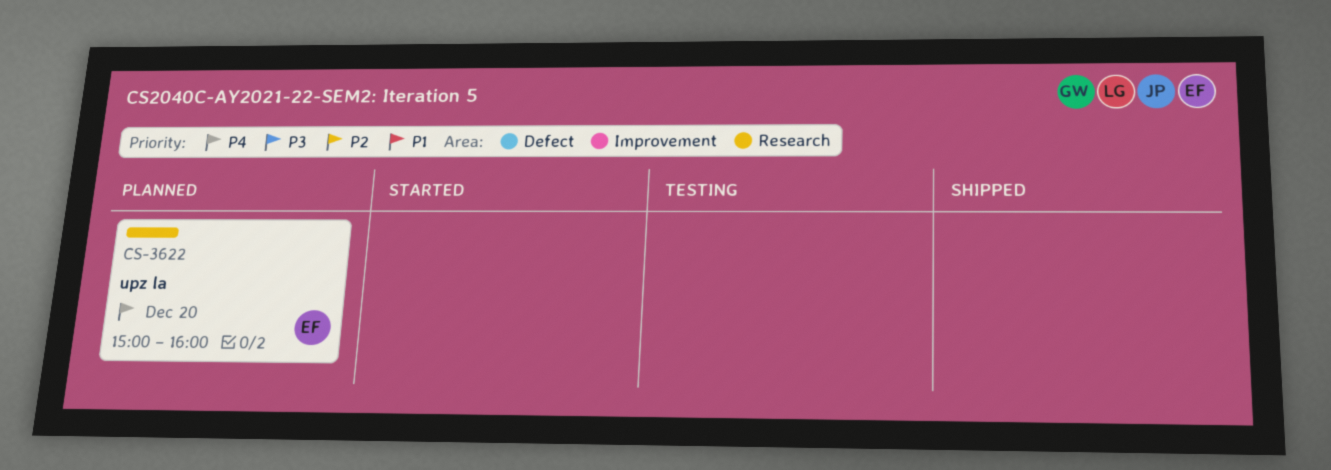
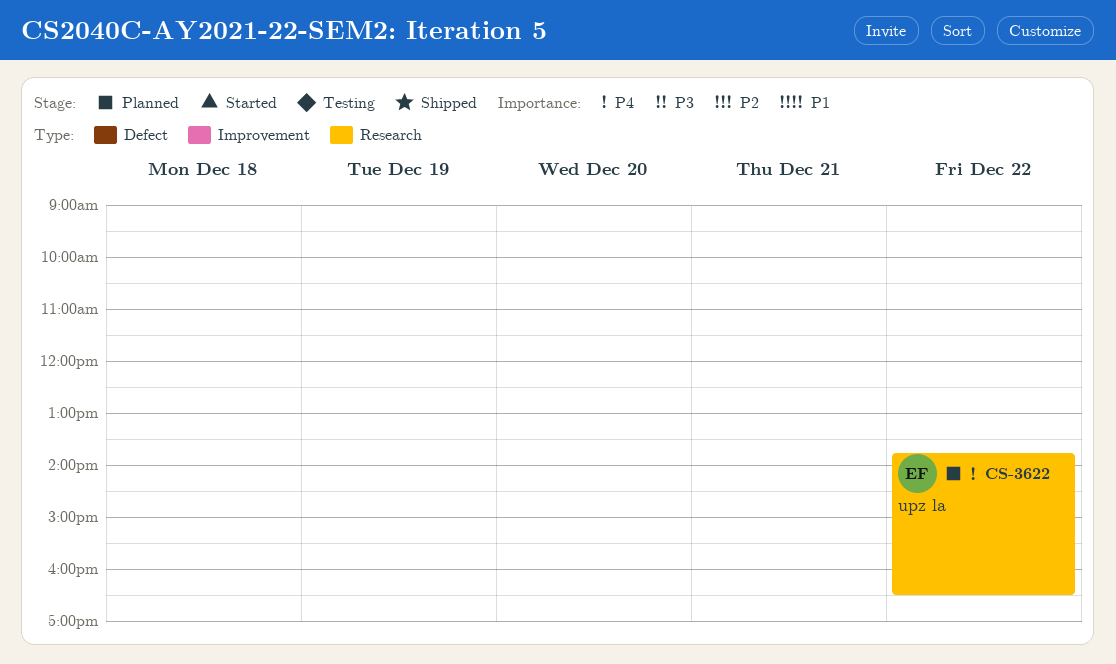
CS-3622, day: Dec 20 -> Dec 22
CS-3622, begins: 15:00 -> 13:45
CS-3622, ends: 16:00 -> 16:30

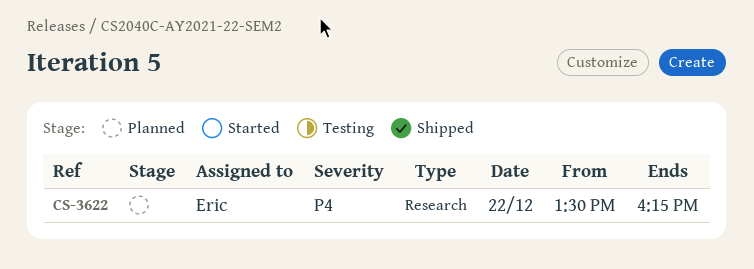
CS-3622, begins: 13:45 -> 13:30
CS-3622, ends: 16:30 -> 16:15

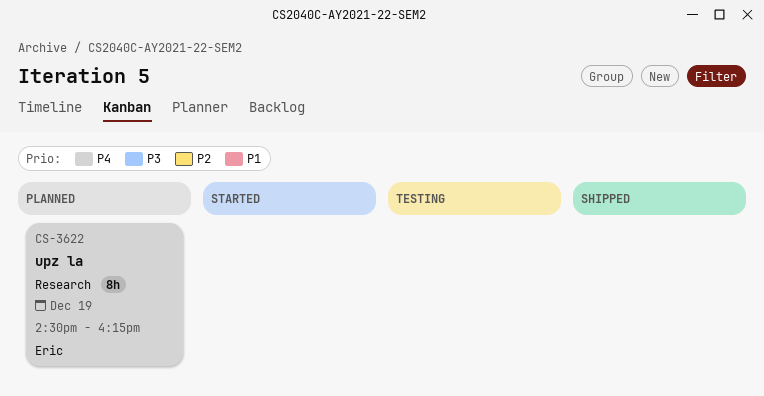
CS-3622, day: Dec 22 -> Dec 19
CS-3622, begins: 13:30 -> 14:30

